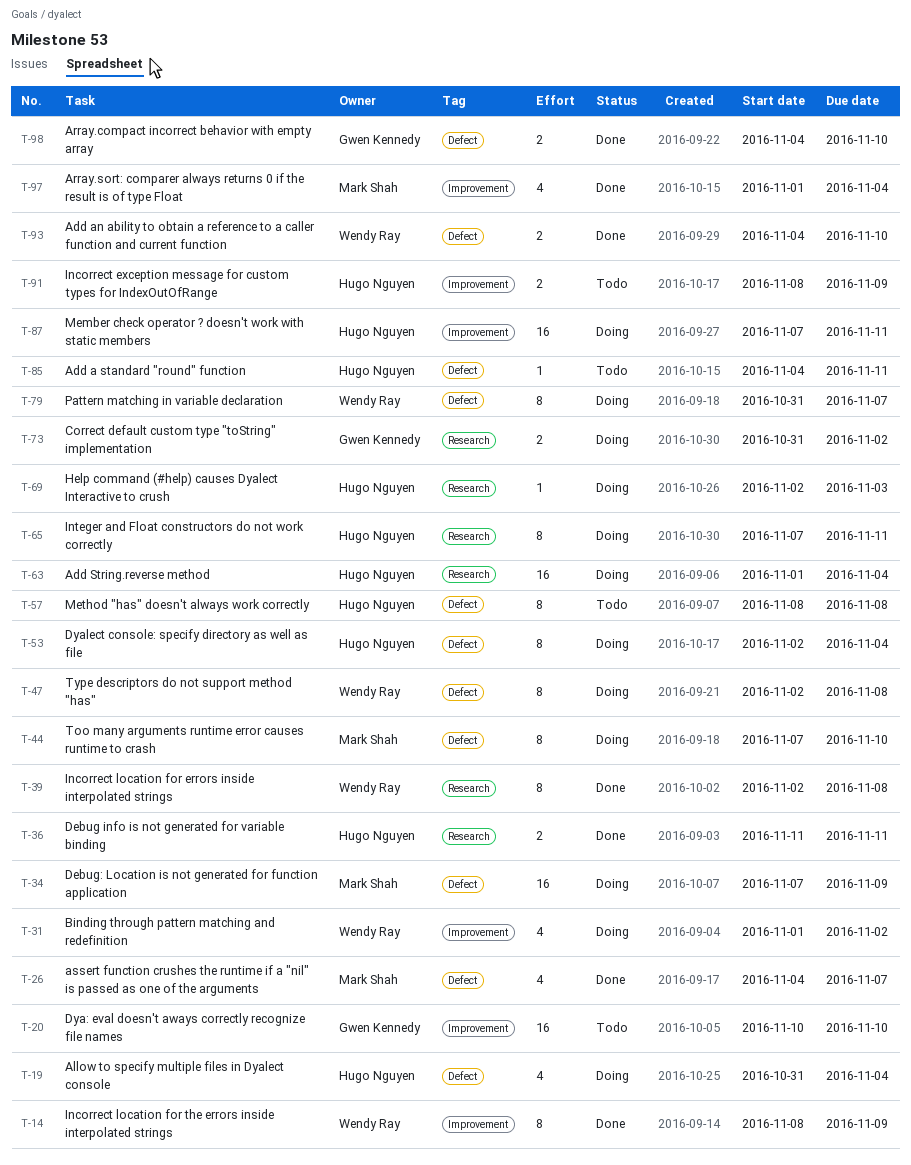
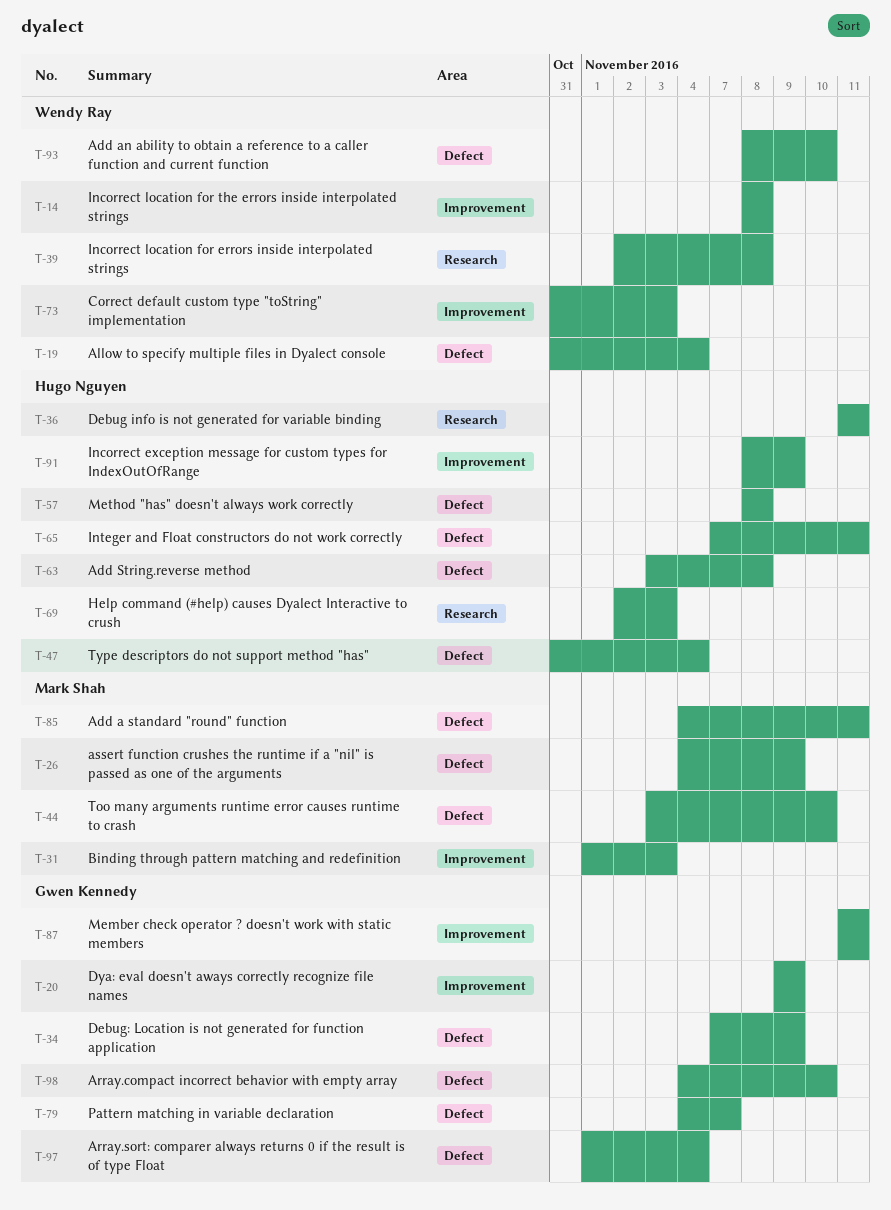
T-14, due: Nov 9 -> Nov 8
T-19, owner: Hugo Nguyen -> Wendy Ray
T-20, start: Nov 10 -> Nov 9
T-20, due: Nov 10 -> Nov 9
T-26, due: Nov 7 -> Nov 9
T-31, owner: Wendy Ray -> Mark Shah
T-31, due: Nov 2 -> Nov 3
T-34, owner: Mark Shah -> Gwen Kennedy
T-44, start: Nov 7 -> Nov 3
T-47, owner: Wendy Ray -> Hugo Nguyen
T-47, start: Nov 2 -> Oct 31
T-47, due: Nov 8 -> Nov 4
T-53: present -> none
T-63, label: Research -> Defect
T-63, start: Nov 1 -> Nov 3
T-63, due: Nov 4 -> Nov 8
T-65, label: Research -> Defect
T-73, owner: Gwen Kennedy -> Wendy Ray
T-73, label: Research -> Improvement
T-73, due: Nov 2 -> Nov 3
T-79, owner: Wendy Ray -> Gwen Kennedy
T-79, start: Oct 31 -> Nov 4
T-85, owner: Hugo Nguyen -> Mark Shah
T-87, owner: Hugo Nguyen -> Gwen Kennedy
T-87, start: Nov 7 -> Nov 11
T-93, start: Nov 4 -> Nov 8
T-97, owner: Mark Shah -> Gwen Kennedy
T-97, label: Improvement -> Defect

